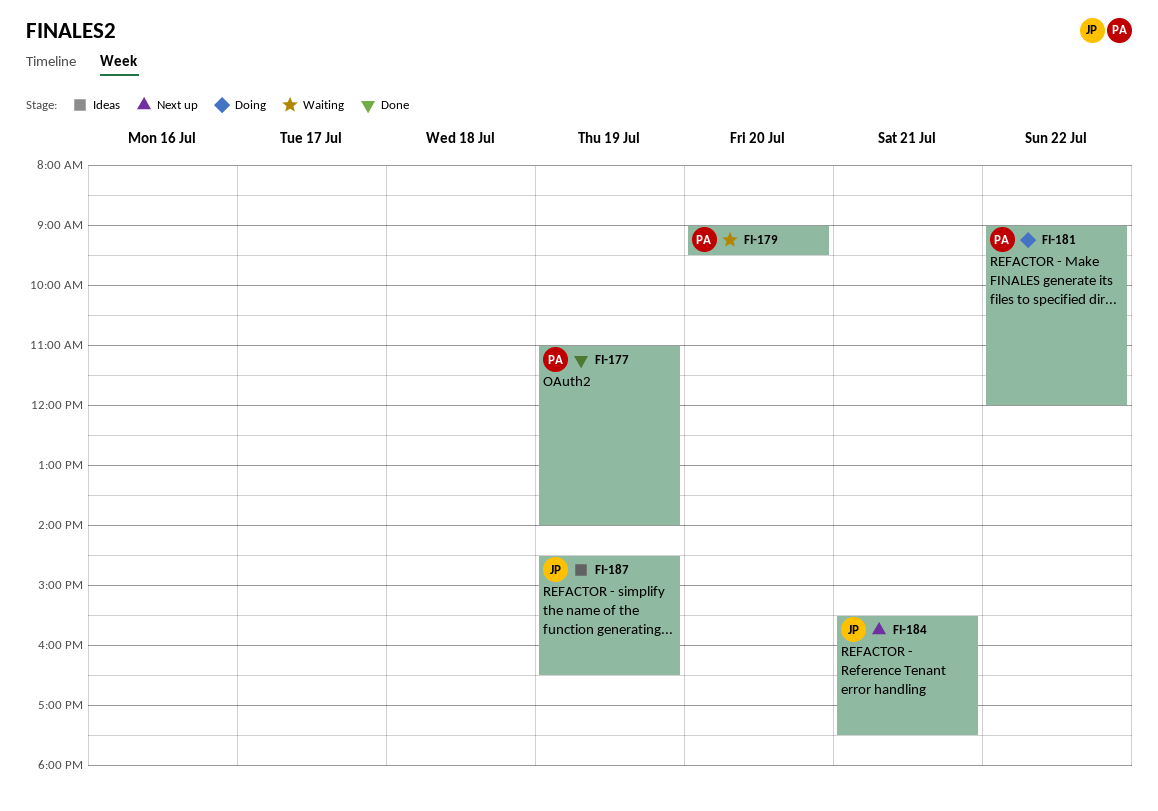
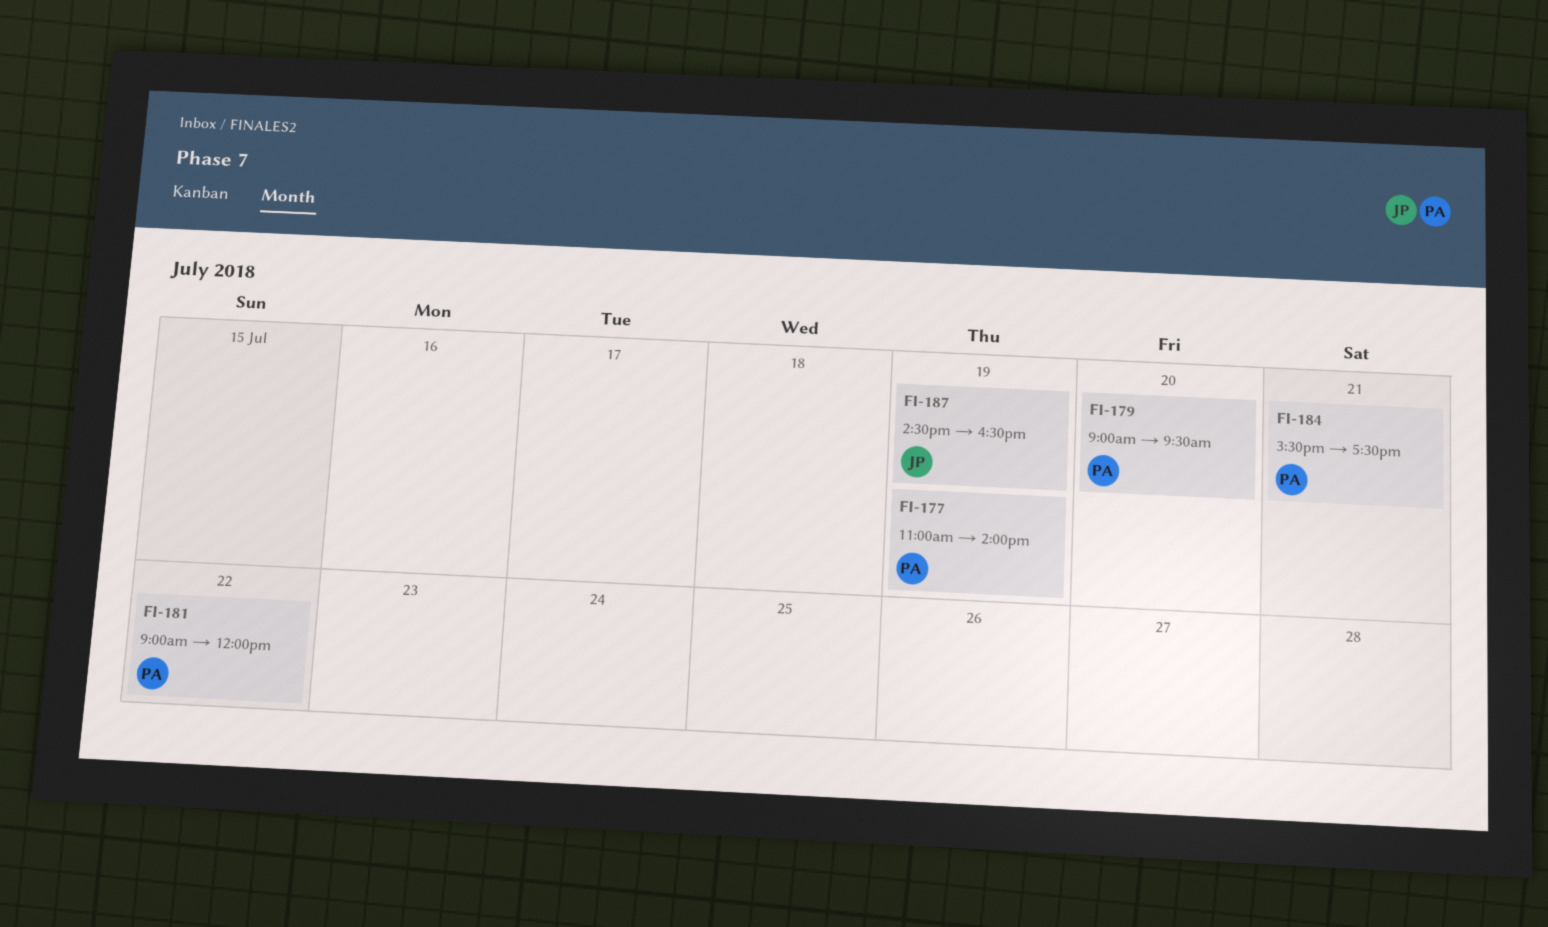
FI-184, owner: JP -> PA

